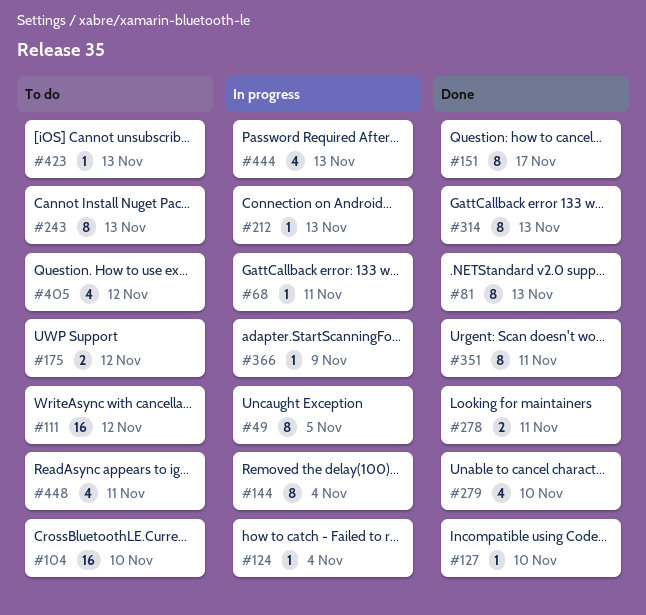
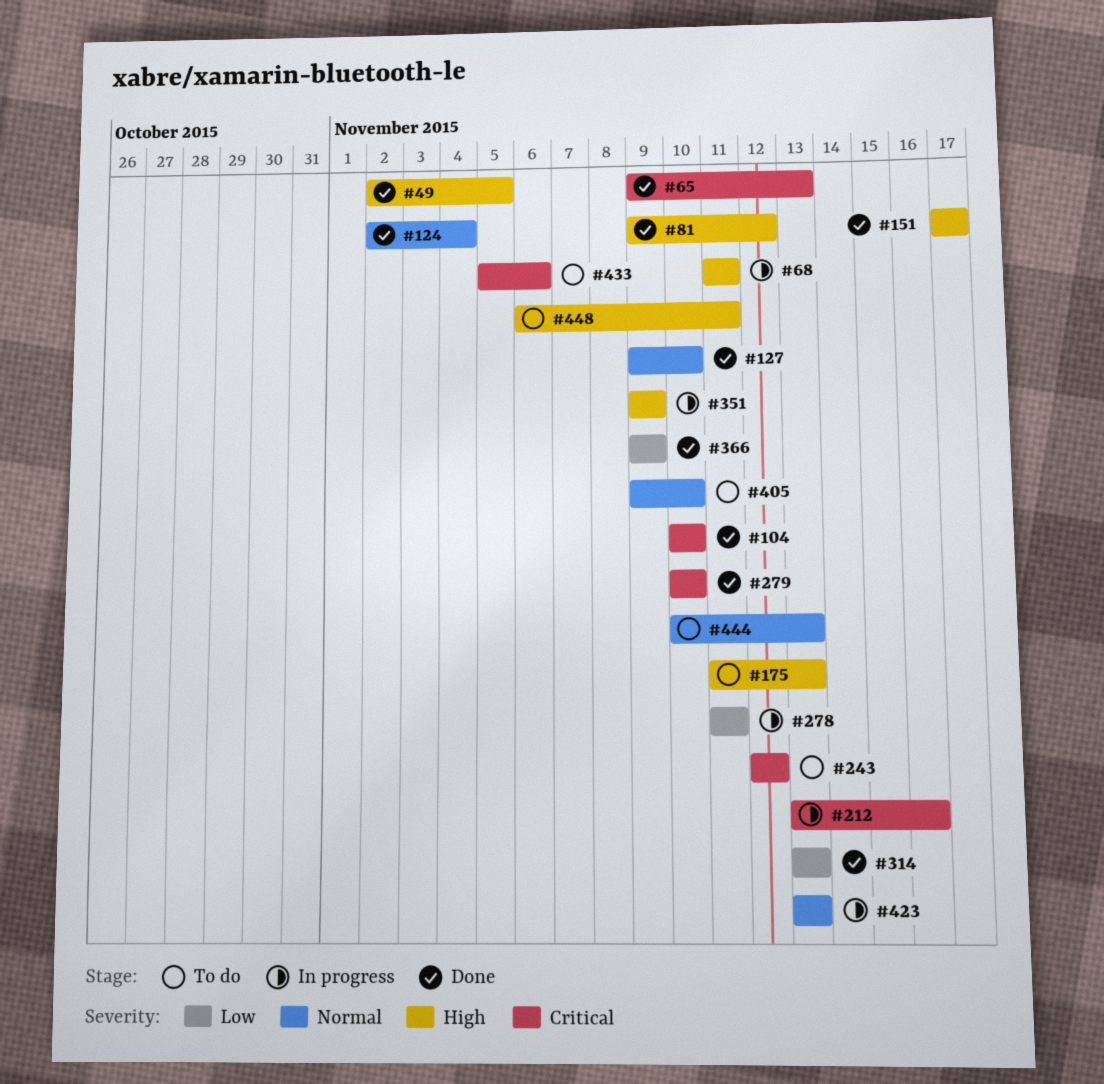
#49, status: In progress -> Done
#65: none -> present
#81, due: Nov 13 -> Nov 12
#104, status: To do -> Done
#111: present -> none
#124, status: In progress -> Done
#144: present -> none
#175, due: Nov 12 -> Nov 13
#212, due: Nov 13 -> Nov 16
#243, due: Nov 13 -> Nov 12
#278, status: Done -> In progress
#351, status: Done -> In progress
#351, due: Nov 11 -> Nov 9
#366, status: In progress -> Done
#405, due: Nov 12 -> Nov 10
#423, status: To do -> In progress
#433: none -> present
#444, status: In progress -> To do

